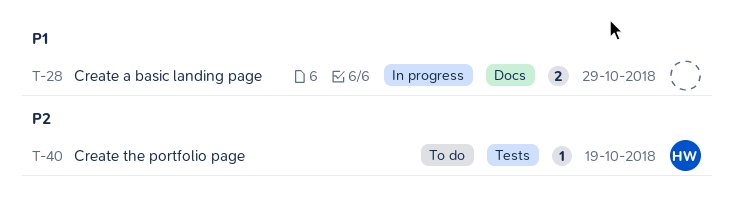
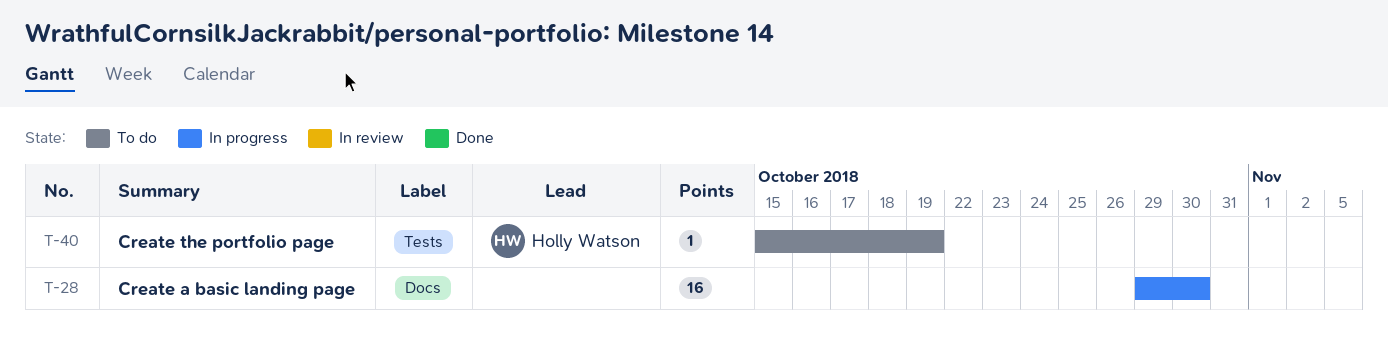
T-28, estimate: 2 -> 16
T-28, due: Oct 29 -> Oct 30

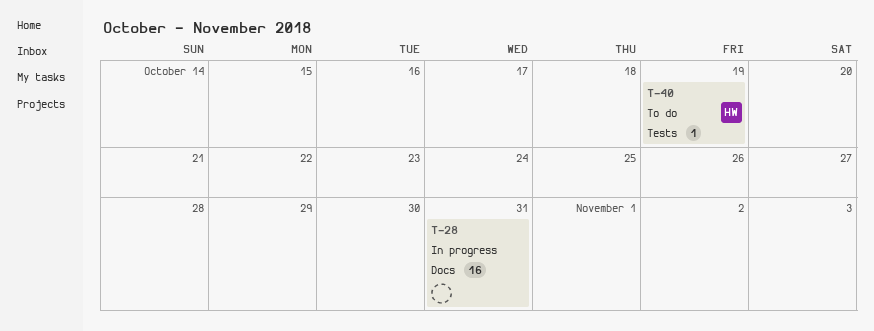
T-28, due: Oct 30 -> Oct 31

